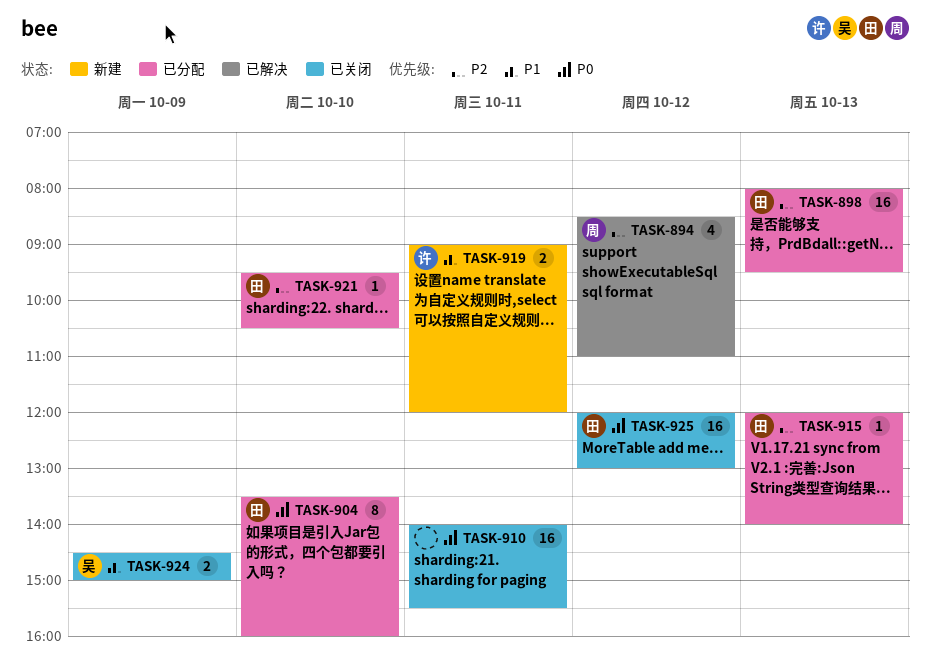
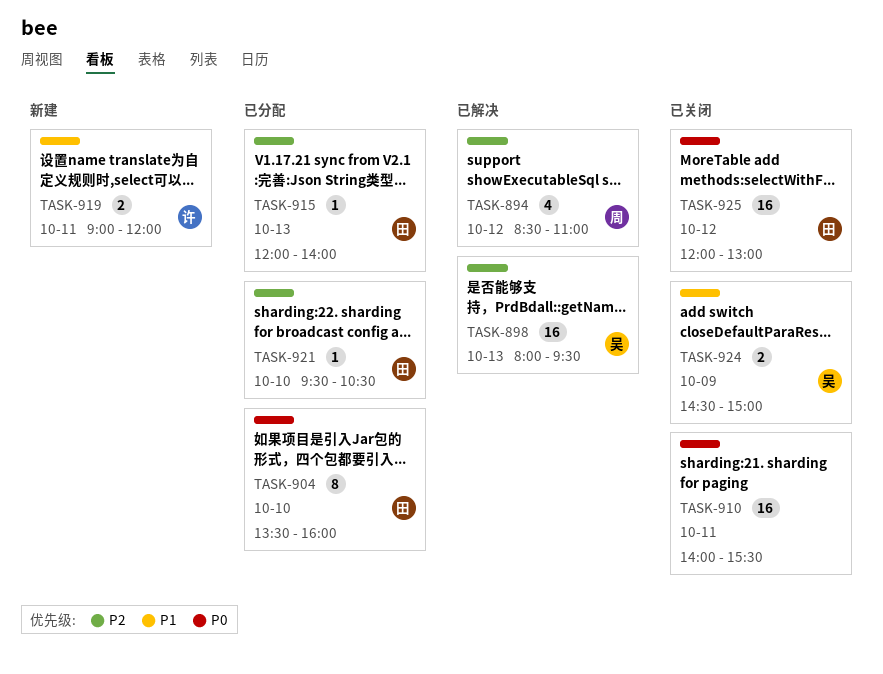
TASK-898, status: 已分配 -> 已解决
TASK-898, owner: 田 -> 吴

